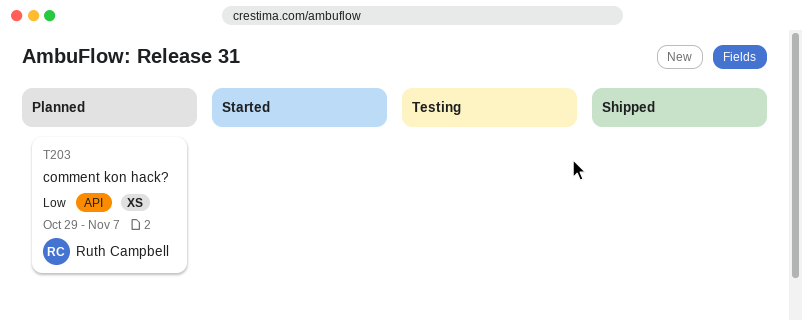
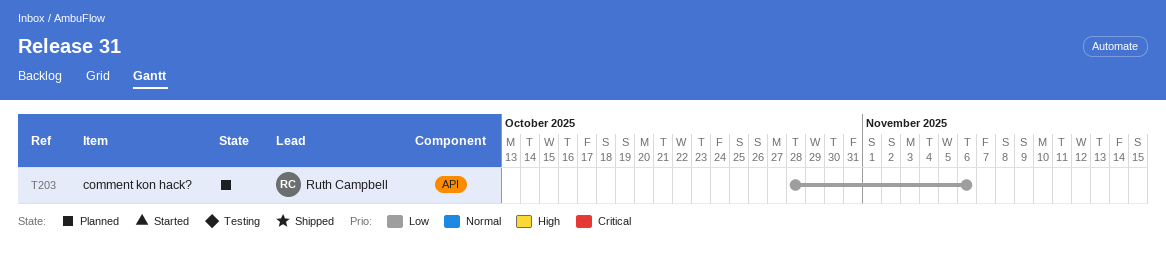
T203, start: Oct 29 -> Oct 28
T203, due: Nov 7 -> Nov 6

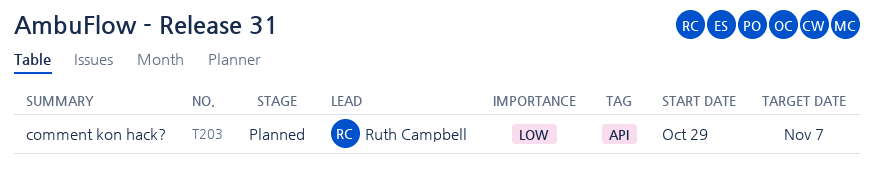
T203, start: Oct 28 -> Oct 29
T203, due: Nov 6 -> Nov 7

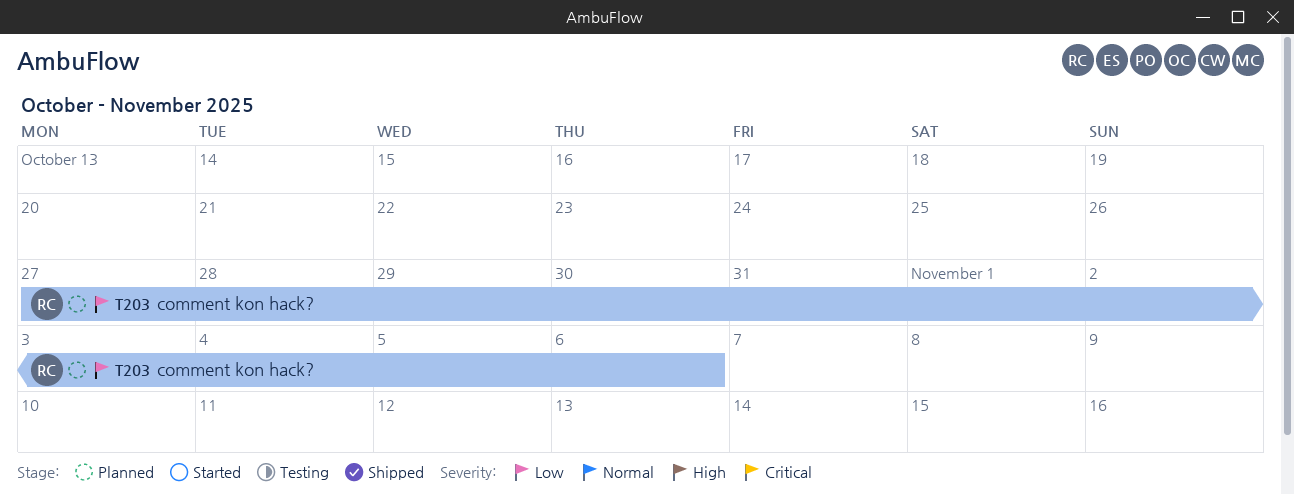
T203, start: Oct 29 -> Oct 27
T203, due: Nov 7 -> Nov 6

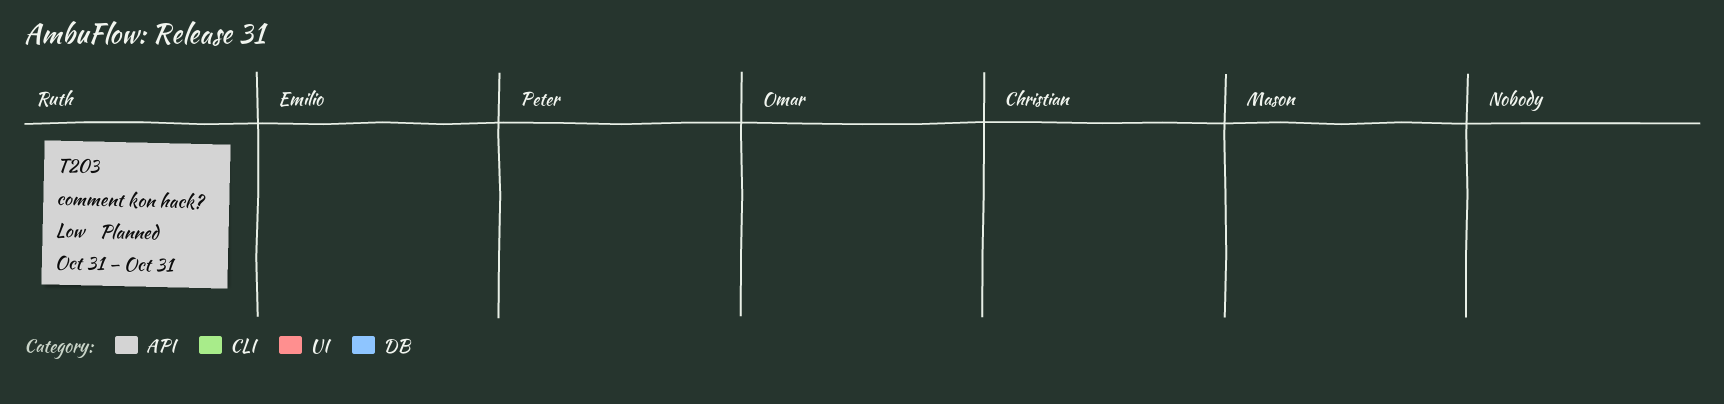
T203, start: Oct 27 -> Oct 31
T203, due: Nov 6 -> Oct 31

